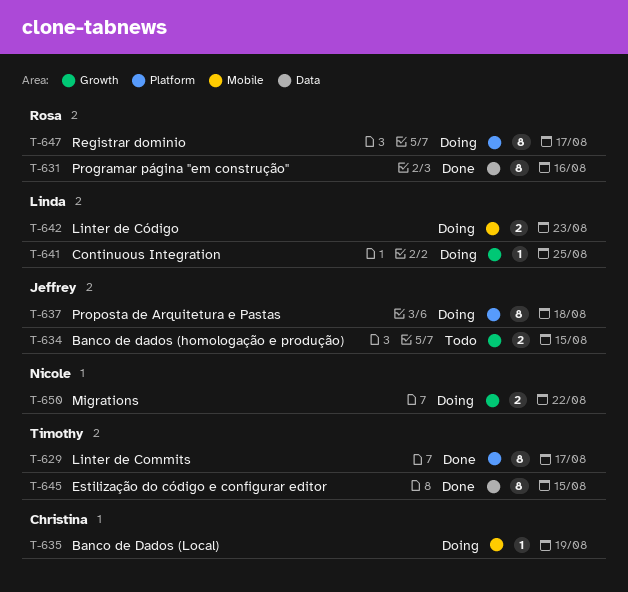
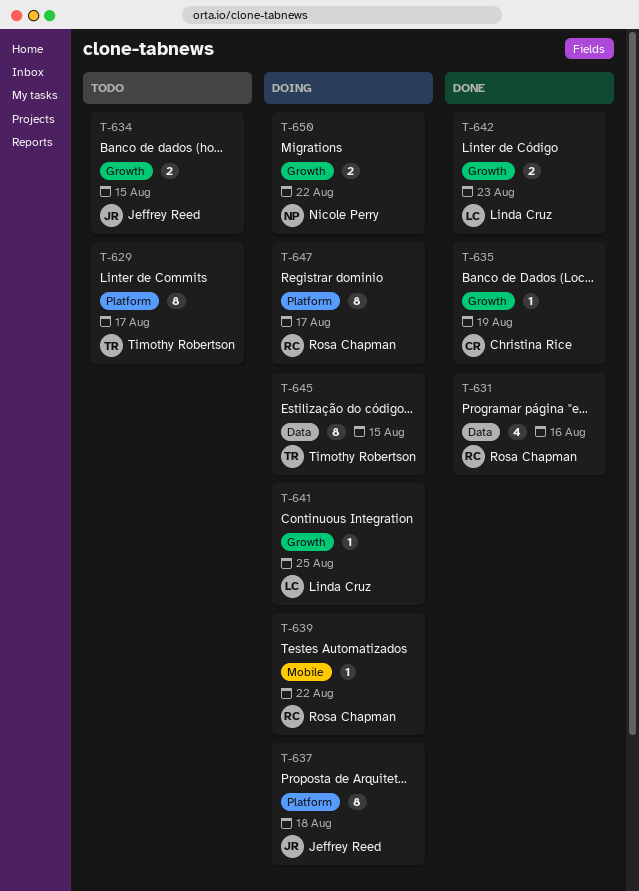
T-629, status: Done -> Todo
T-631, estimate: 8 -> 4
T-635, status: Doing -> Done
T-635, label: Mobile -> Growth
T-639: none -> present
T-642, status: Doing -> Done
T-642, label: Mobile -> Growth
T-645, status: Done -> Doing

